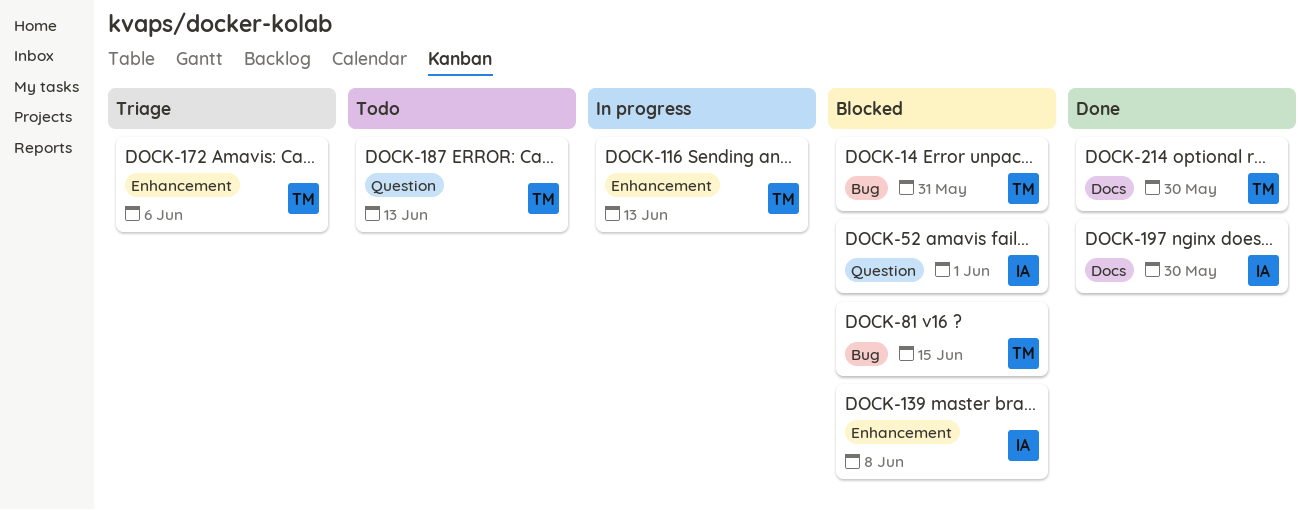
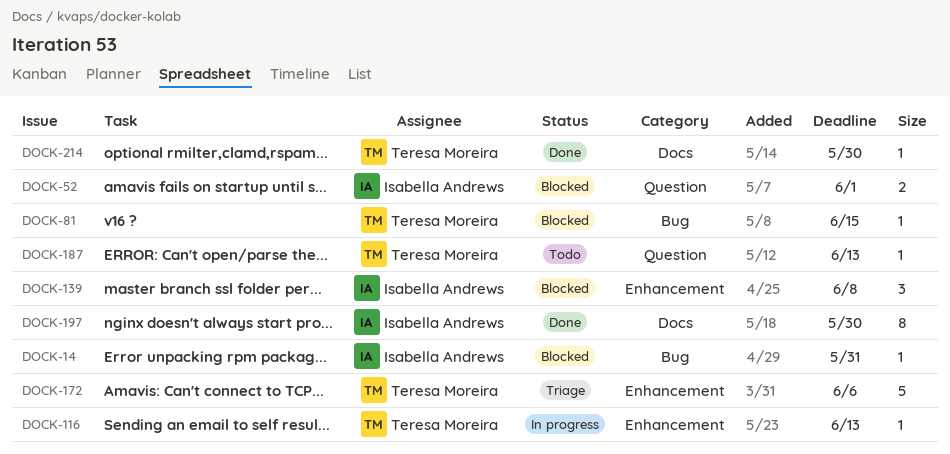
DOCK-14, owner: Teresa Moreira -> Isabella Andrews

